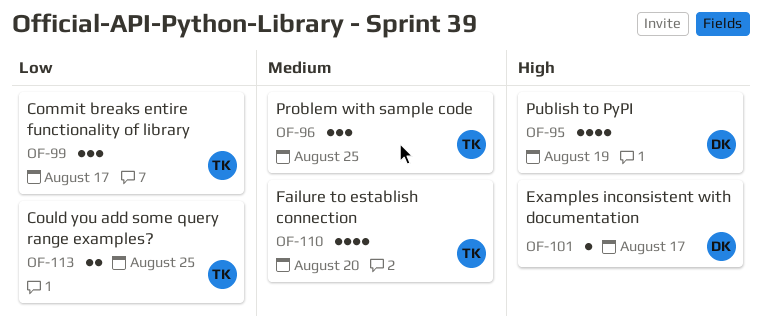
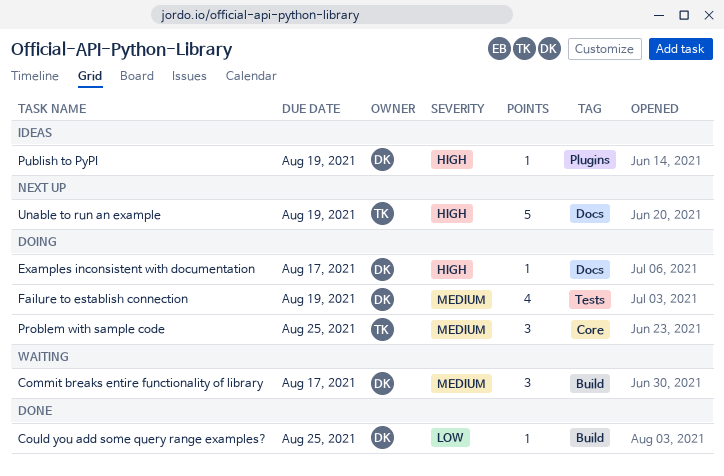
Commit breaks entire functionality of library, owner: TK -> DK
Commit breaks entire functionality of library, priority: Low -> Medium
Could you add some query range examples?, owner: TK -> DK
Could you add some query range examples?, estimate: 2 -> 1
Failure to establish connection, owner: TK -> DK
Failure to establish connection, due: Aug 20 -> Aug 19
Publish to PyPI, estimate: 4 -> 1
Unable to run an example: none -> present

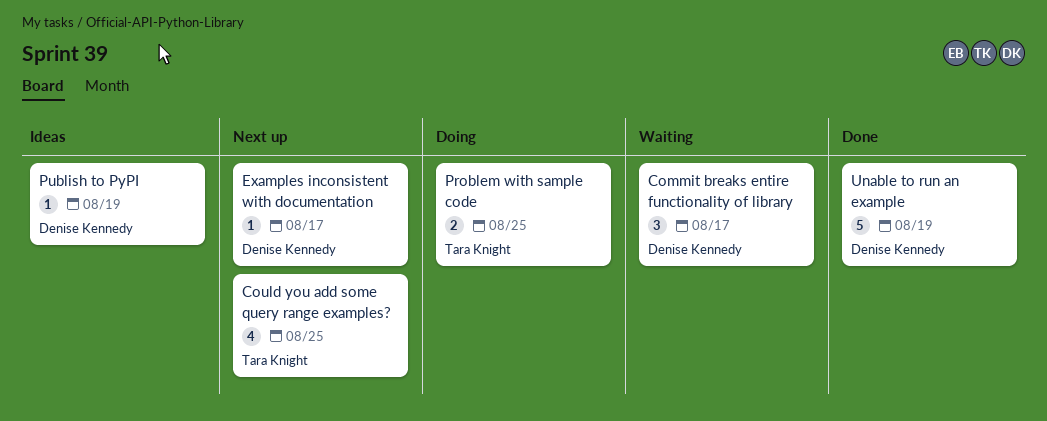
Could you add some query range examples?, status: Done -> Next up
Could you add some query range examples?, owner: Denise Kennedy -> Tara Knight
Could you add some query range examples?, estimate: 1 -> 4
Examples inconsistent with documentation, status: Doing -> Next up
Failure to establish connection: present -> none
Problem with sample code, estimate: 3 -> 2
Unable to run an example, status: Next up -> Done
Unable to run an example, owner: Tara Knight -> Denise Kennedy

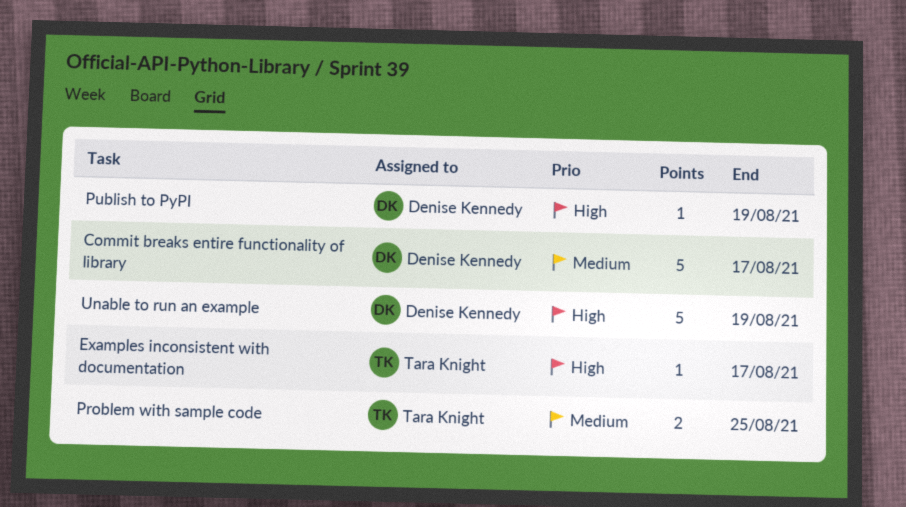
Commit breaks entire functionality of library, estimate: 3 -> 5
Could you add some query range examples?: present -> none
Examples inconsistent with documentation, owner: Denise Kennedy -> Tara Knight

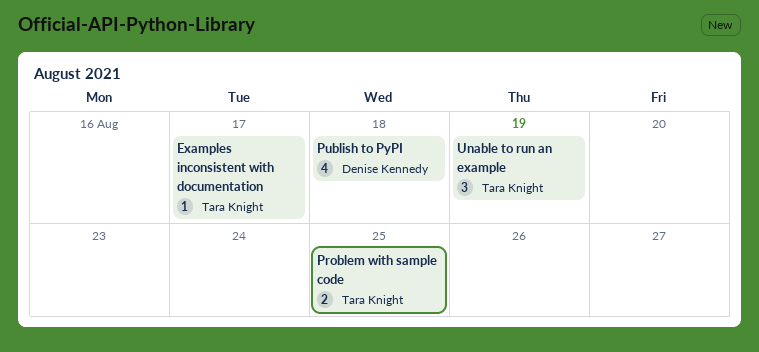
Commit breaks entire functionality of library: present -> none
Publish to PyPI, estimate: 1 -> 4
Publish to PyPI, due: Aug 19 -> Aug 18
Unable to run an example, owner: Denise Kennedy -> Tara Knight
Unable to run an example, estimate: 5 -> 3

